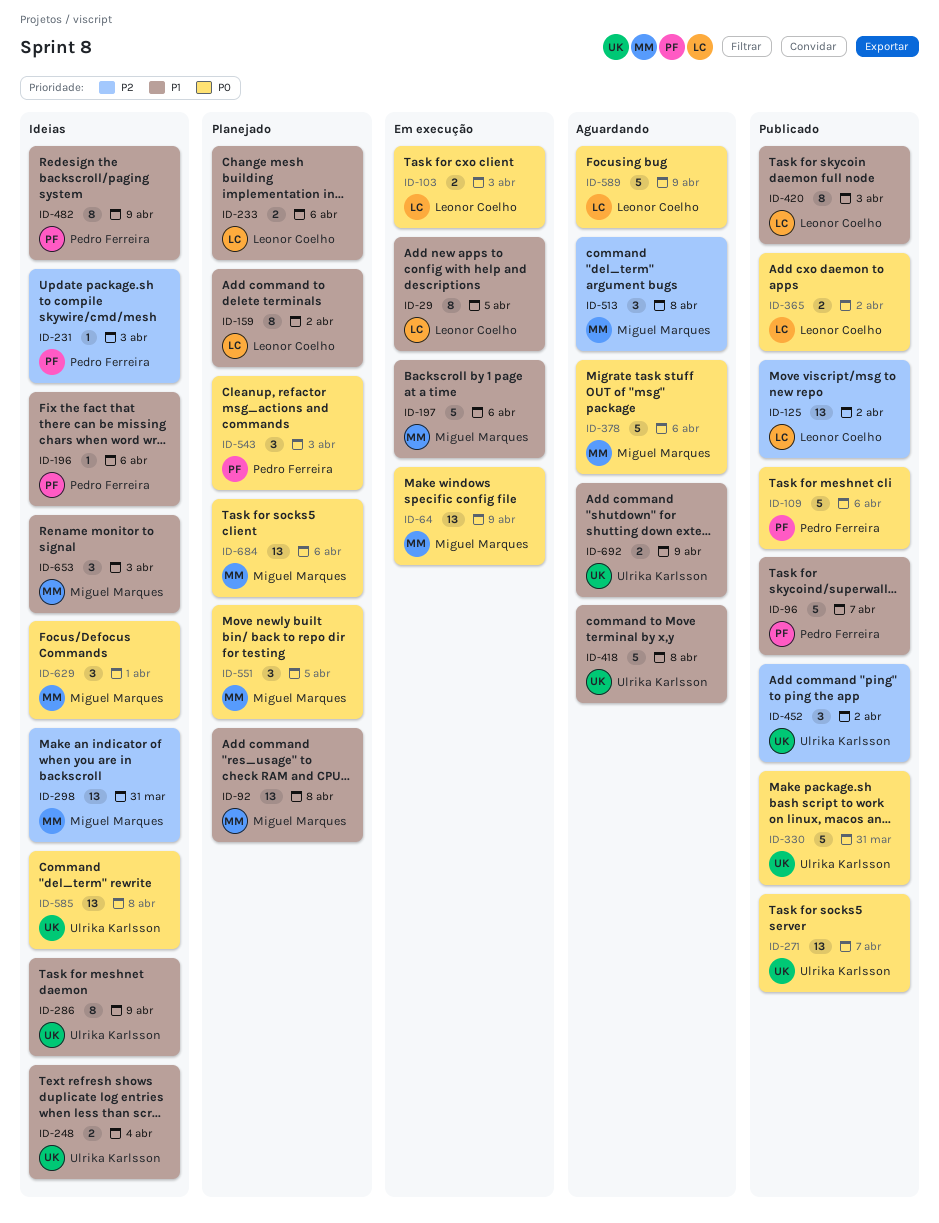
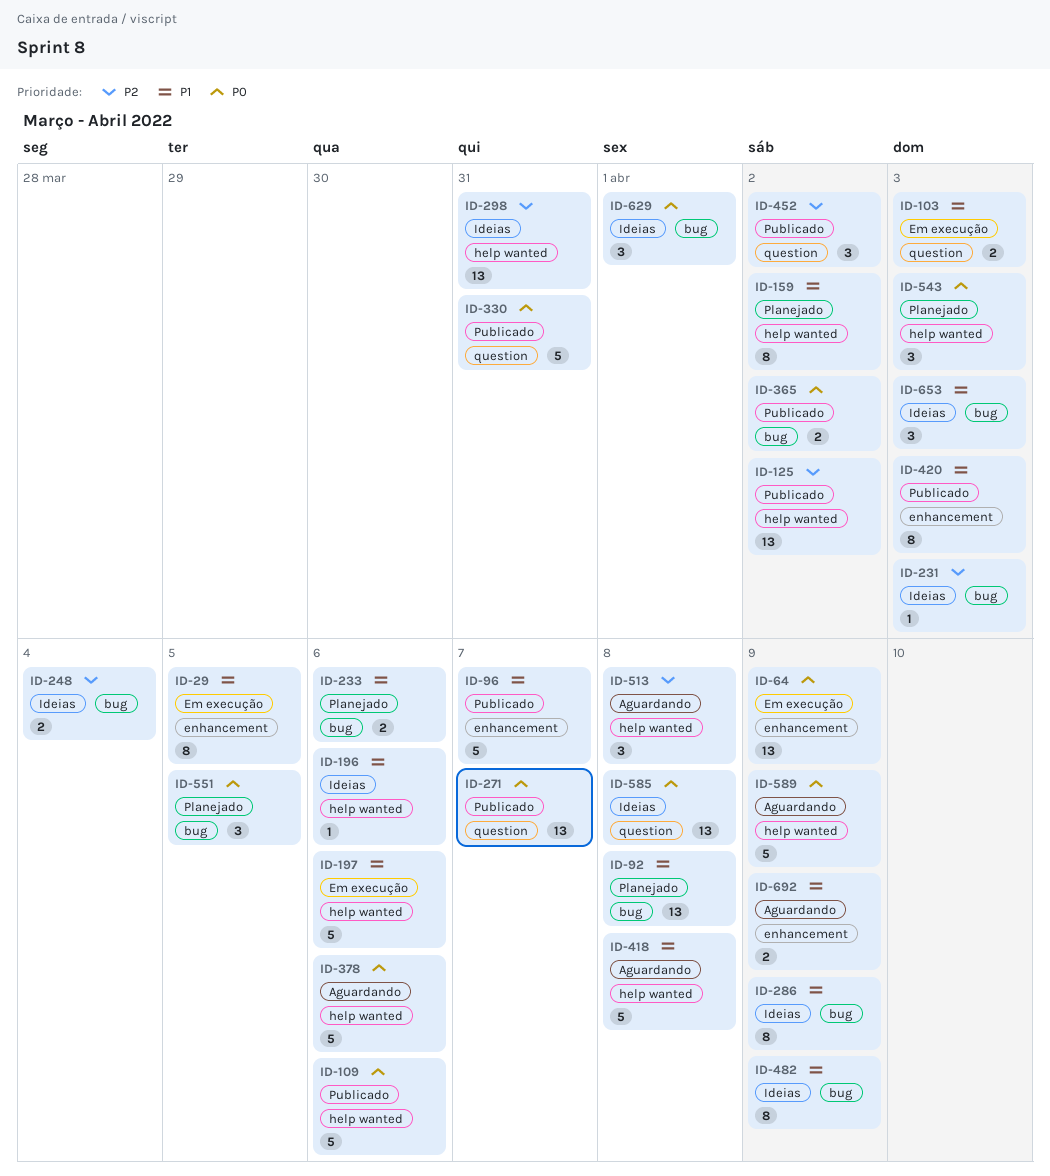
ID-103, priority: P0 -> P1
ID-248, priority: P1 -> P2
ID-684: present -> none

